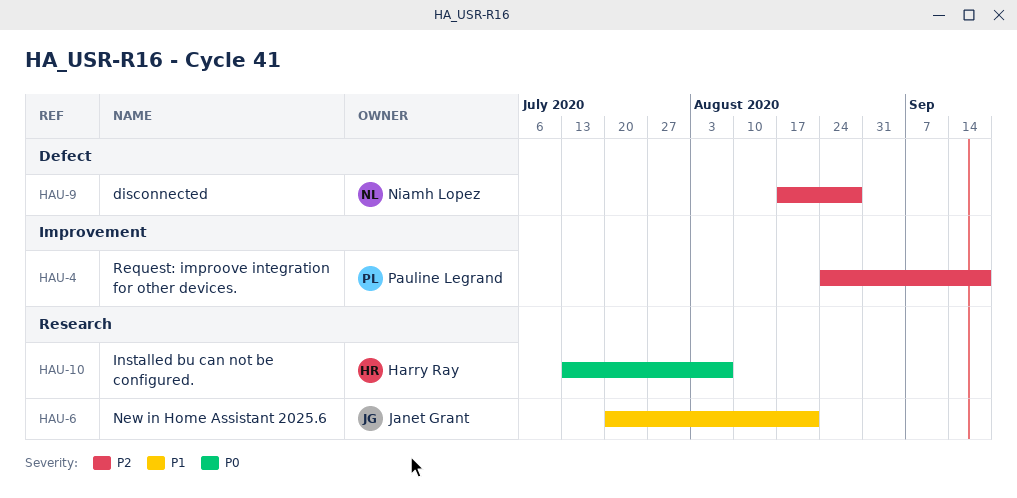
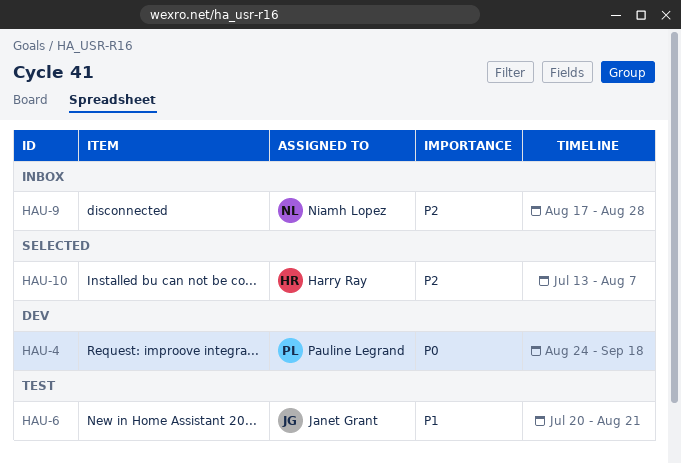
HAU-4, priority: P2 -> P0
HAU-10, priority: P0 -> P2

